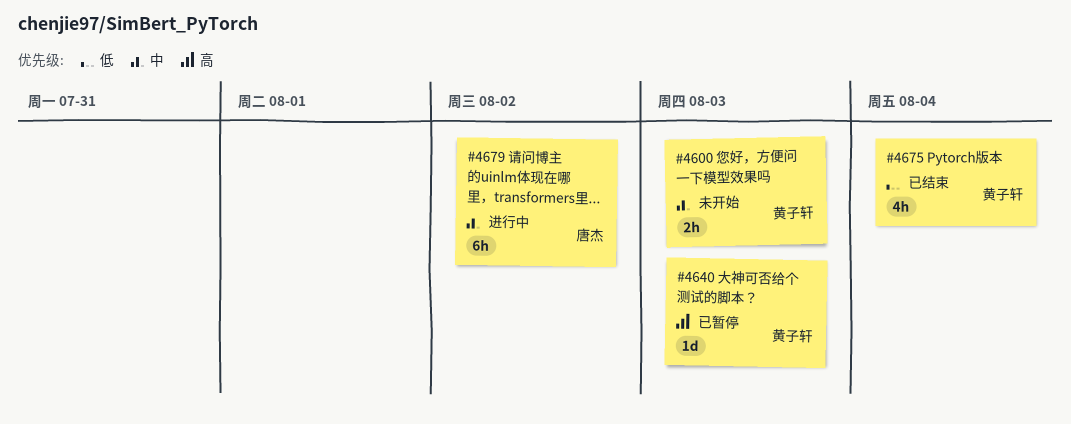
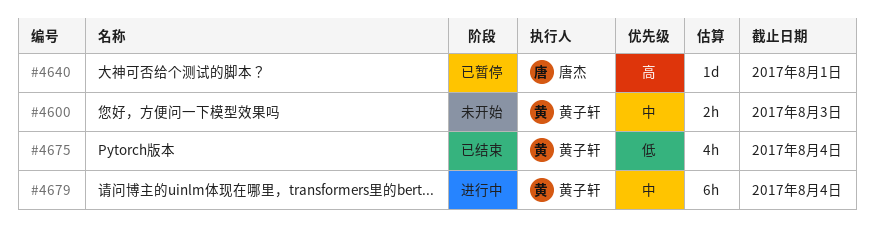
#4640, owner: 黄子轩 -> 唐杰
#4640, due: Aug 3 -> Aug 1
#4679, owner: 唐杰 -> 黄子轩
#4679, due: Aug 2 -> Aug 4

